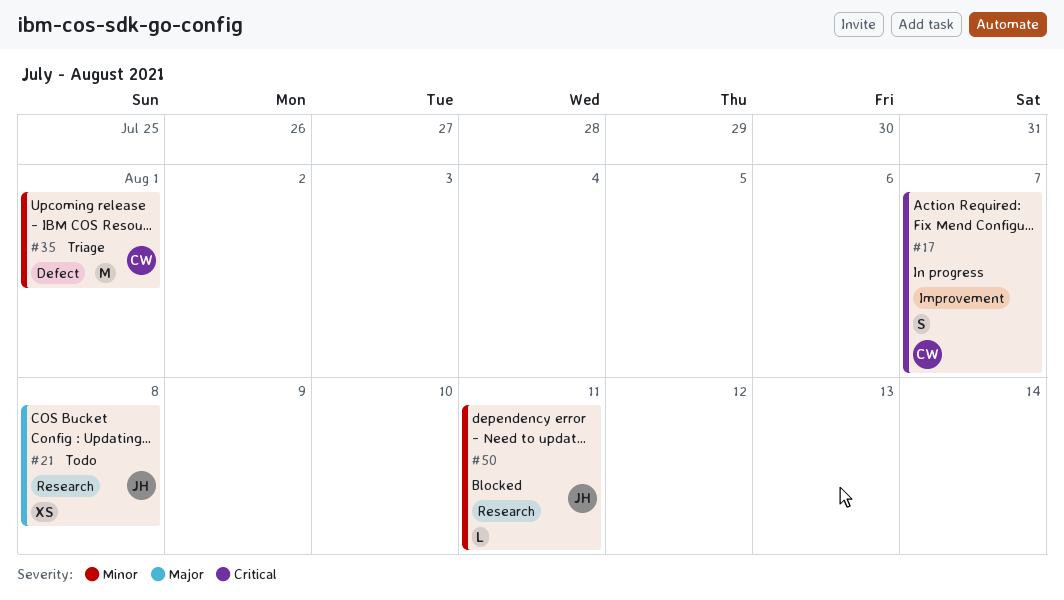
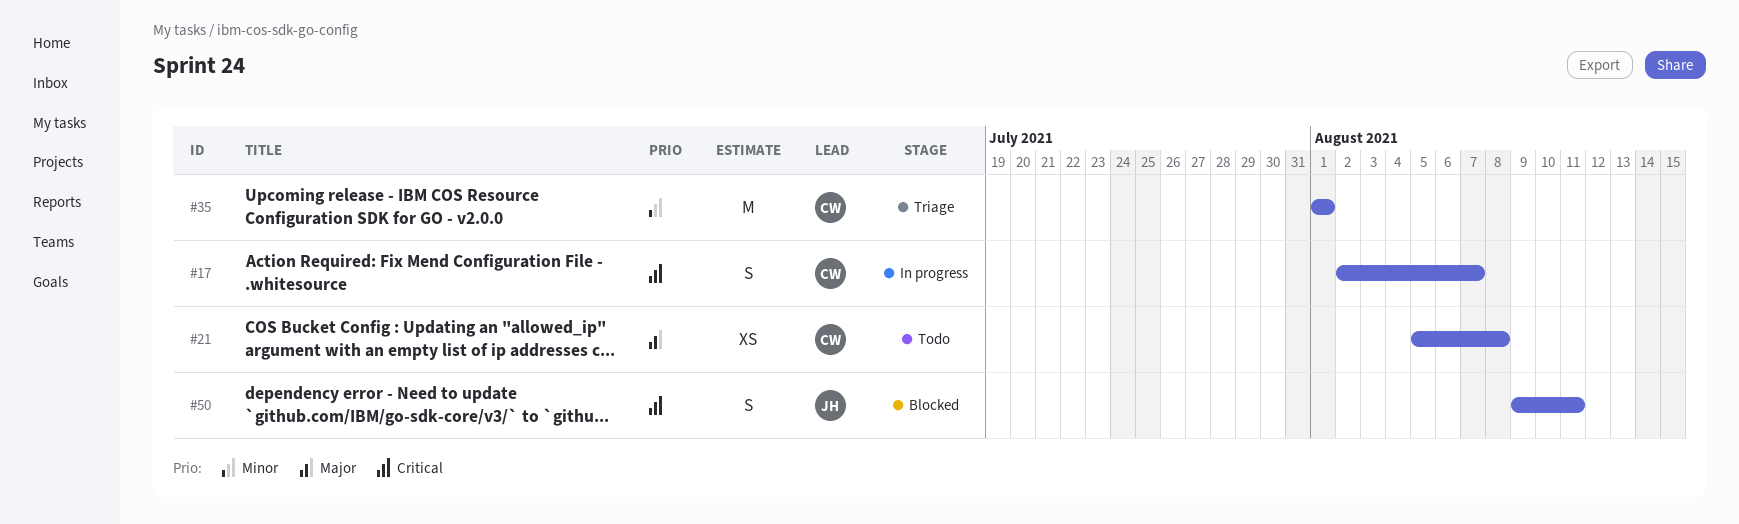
#21, owner: JH -> CW
#50, priority: Minor -> Critical
#50, estimate: L -> S

